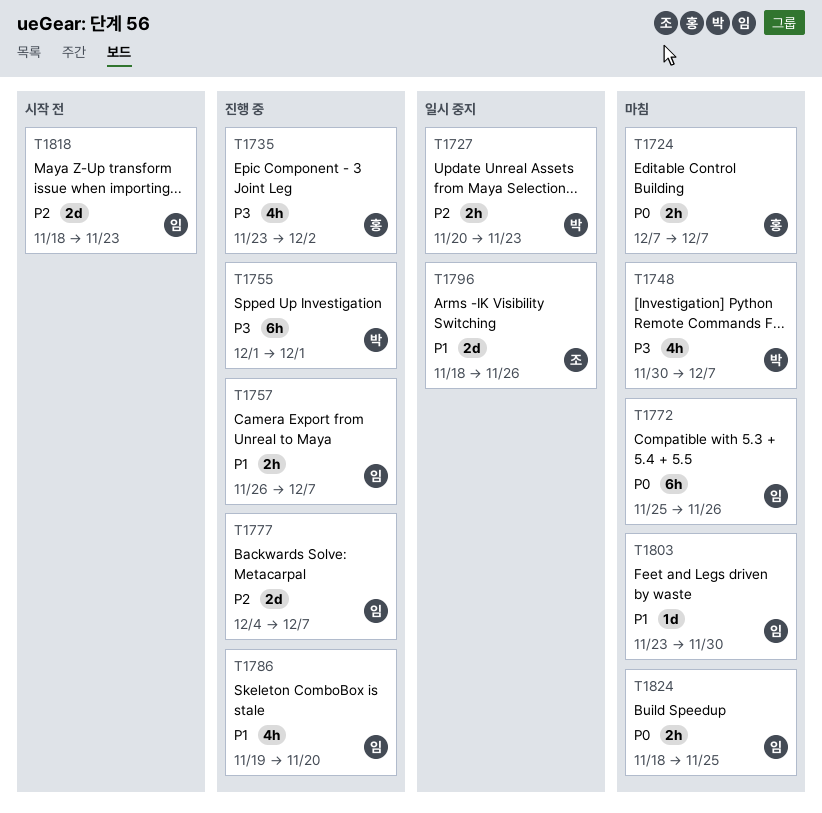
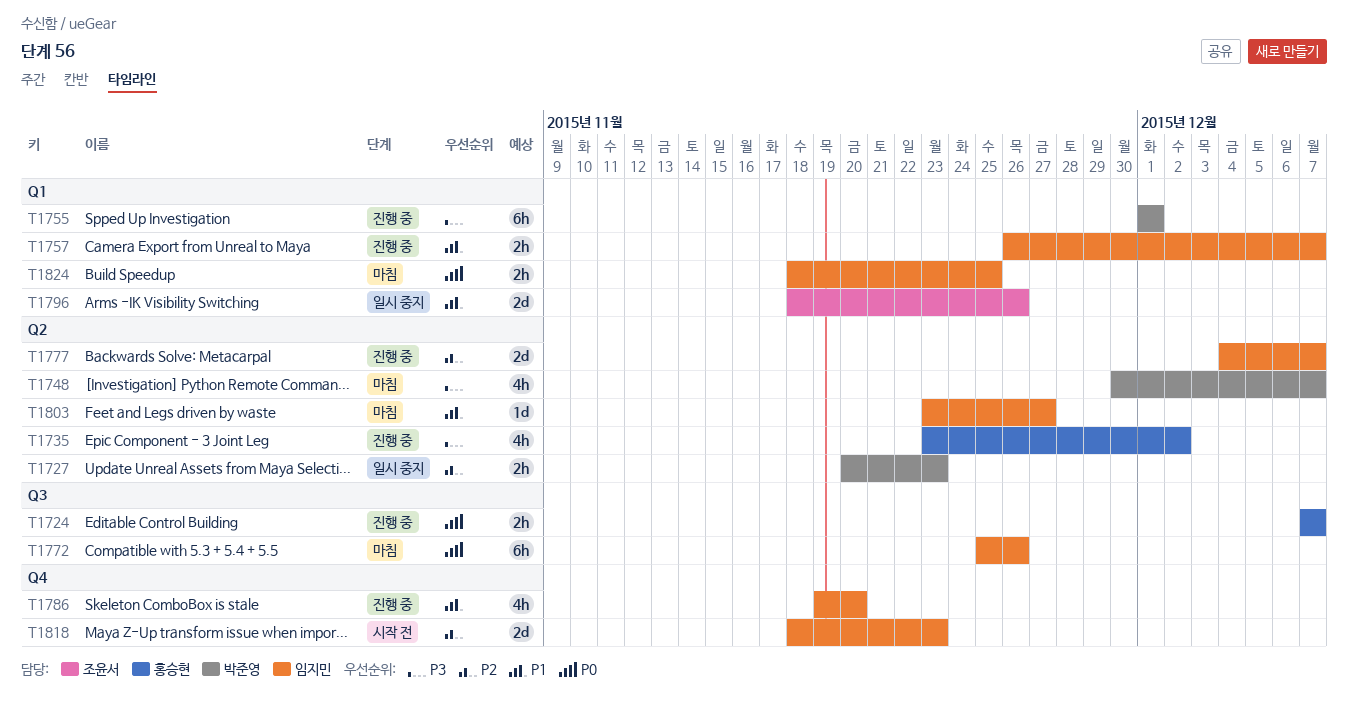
T1724, status: 마침 -> 진행 중
T1803, due: Nov 30 -> Nov 27

